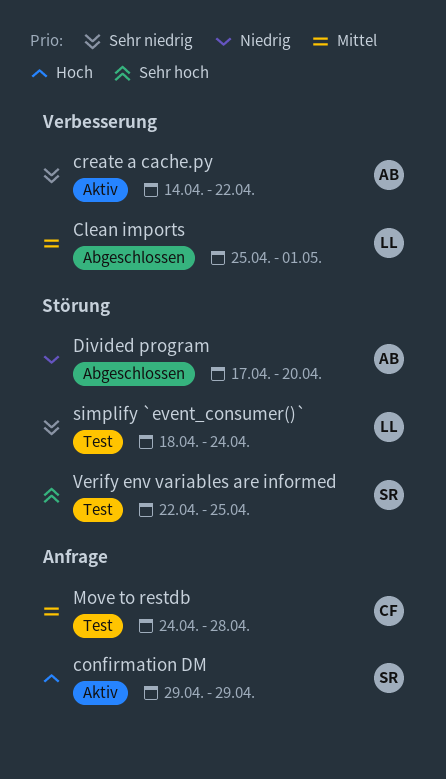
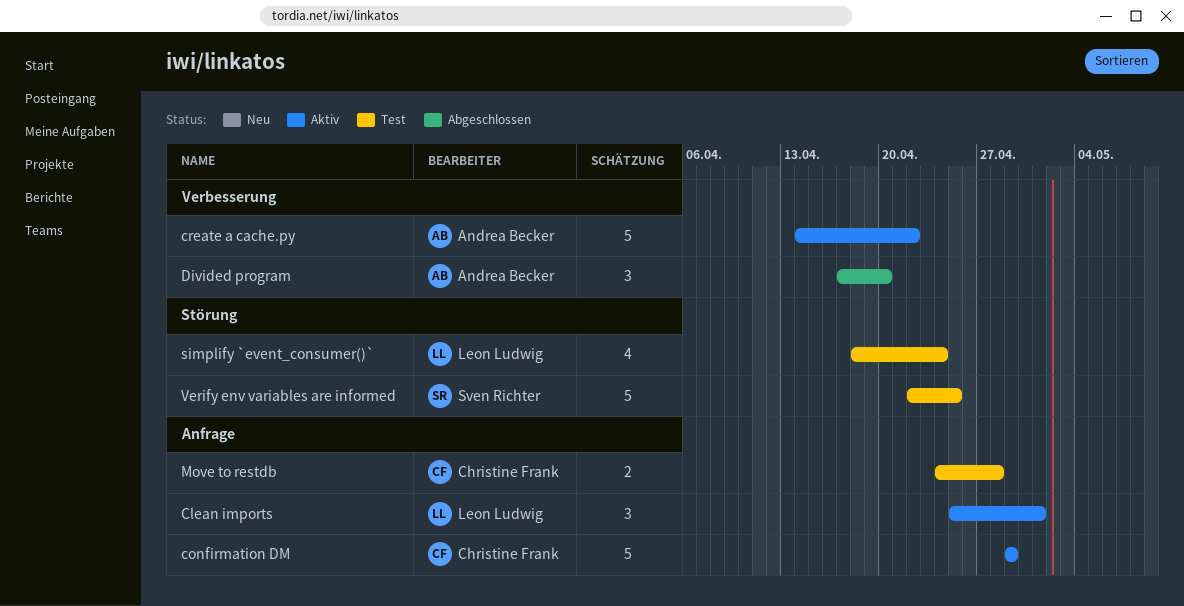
Clean imports, status: Abgeschlossen -> Aktiv
Clean imports, label: Verbesserung -> Anfrage
confirmation DM, owner: Sven Richter -> Christine Frank
Divided program, label: Störung -> Verbesserung

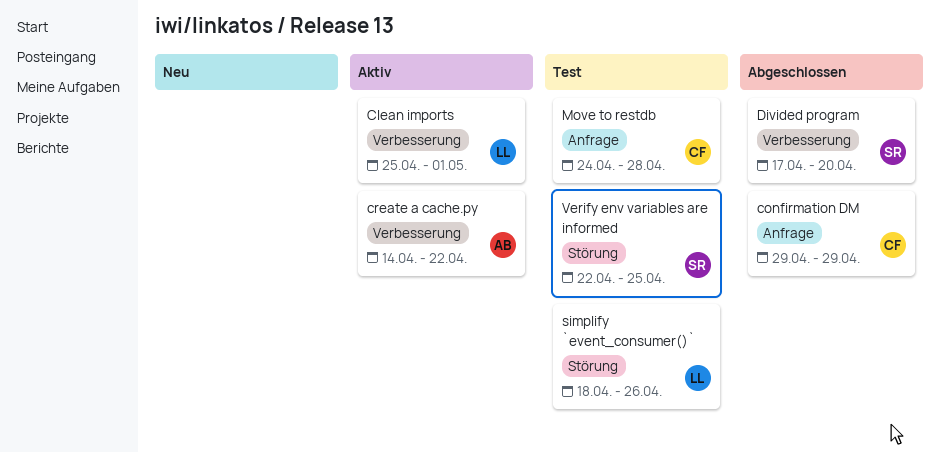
Clean imports, label: Anfrage -> Verbesserung
confirmation DM, status: Aktiv -> Abgeschlossen
Divided program, owner: Andrea Becker -> Sven Richter
simplify `event_consumer()`, due: Apr 24 -> Apr 26

